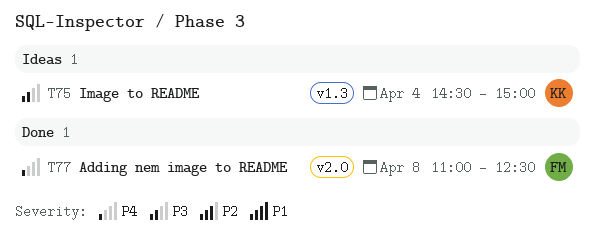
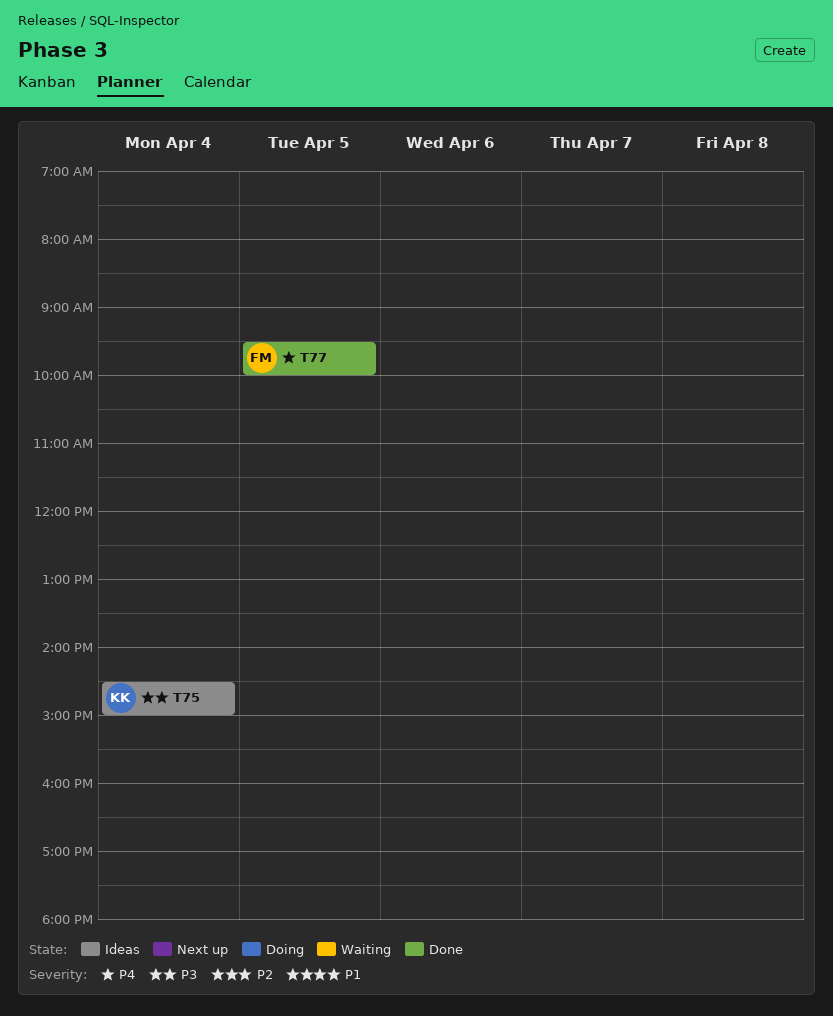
T77, day: Apr 8 -> Apr 5
T77, begins: 11:00 -> 09:30
T77, ends: 12:30 -> 10:00

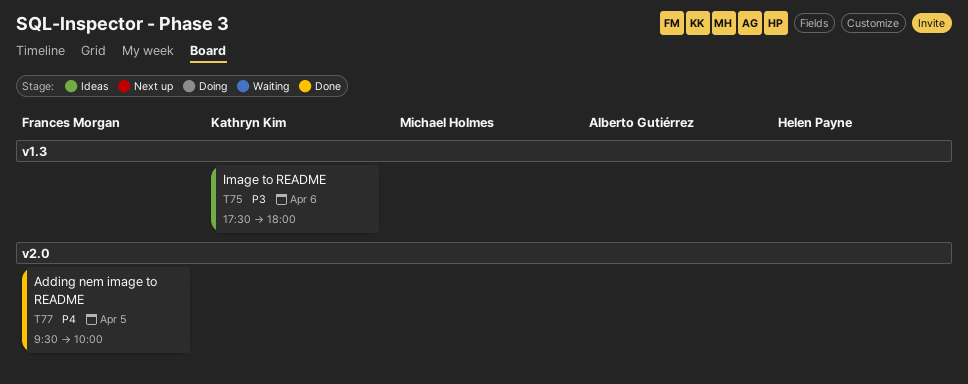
T75, day: Apr 4 -> Apr 6
T75, begins: 14:30 -> 17:30
T75, ends: 15:00 -> 18:00

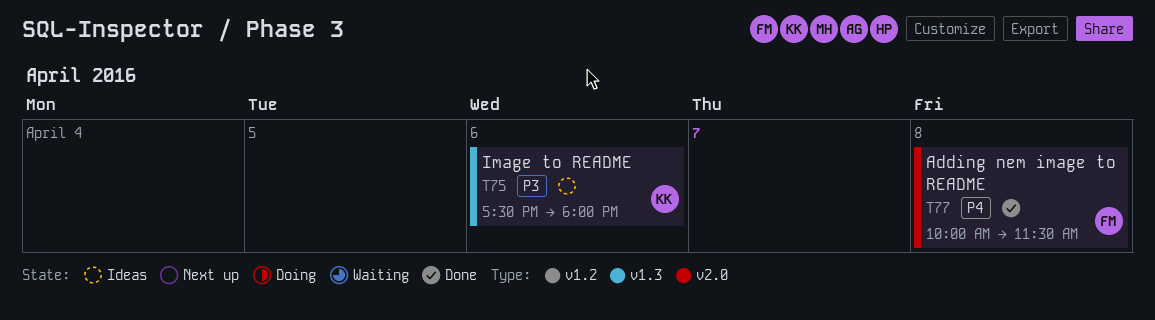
T77, day: Apr 5 -> Apr 8
T77, begins: 09:30 -> 10:00
T77, ends: 10:00 -> 11:30

